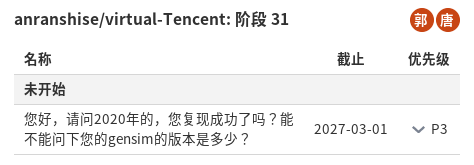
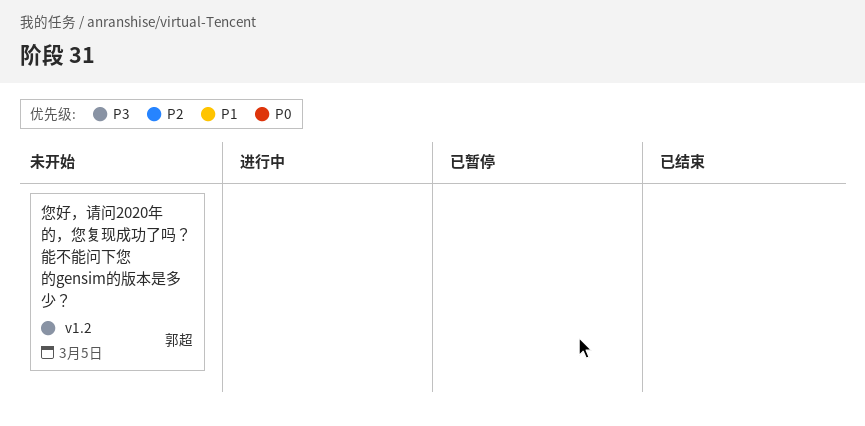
您好，请问2020年的，您复现成功了吗？能不能问下您的gensim的版本是多少？, due: Mar 1 -> Mar 5

